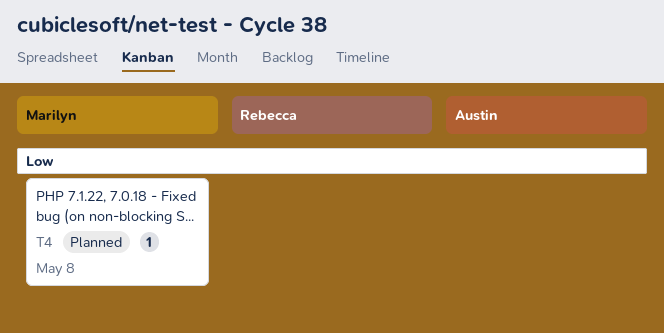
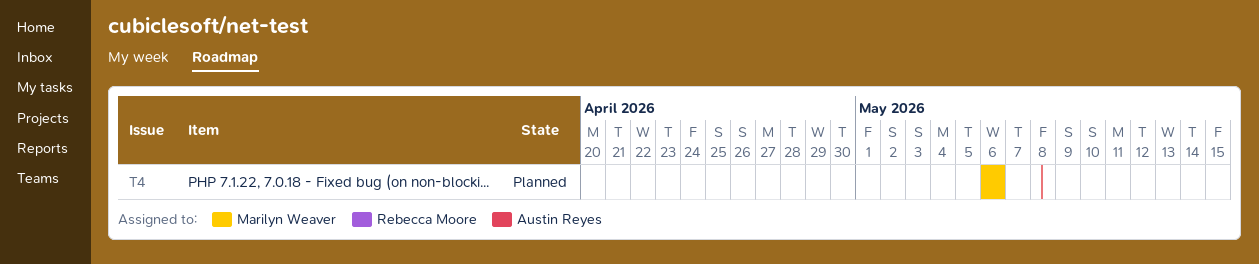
T4, due: May 8 -> May 6

